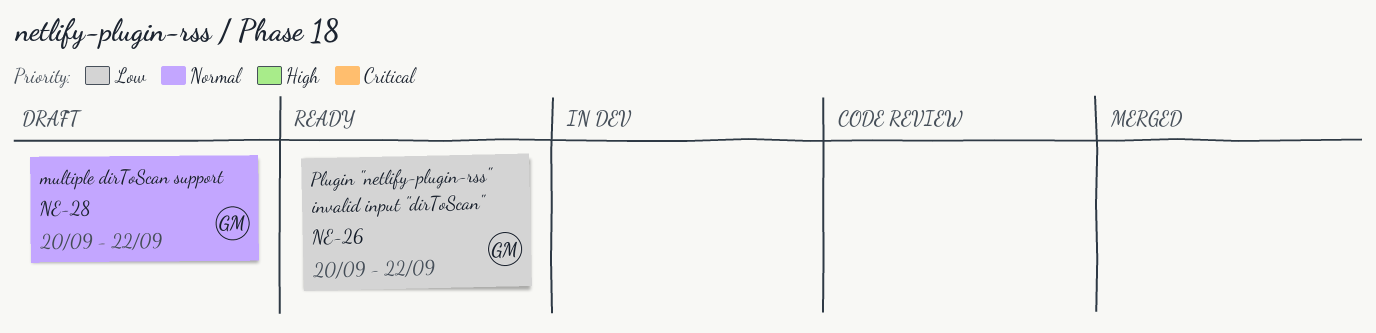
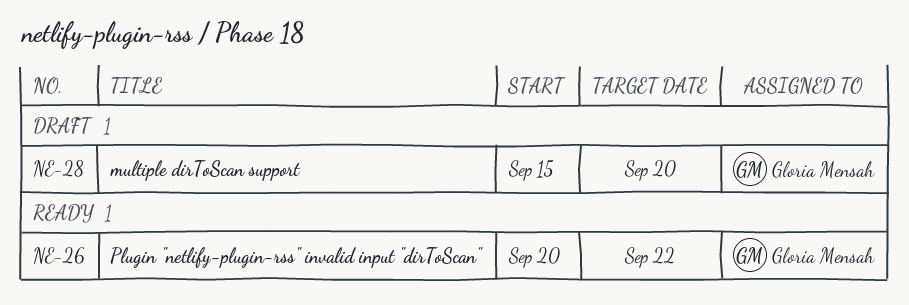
NE-28, start: Sep 20 -> Sep 15
NE-28, due: Sep 22 -> Sep 20

